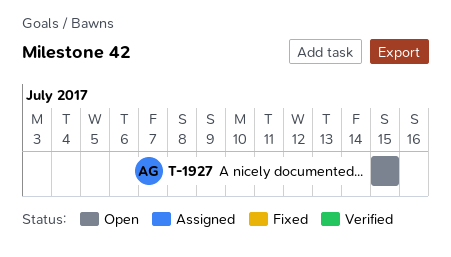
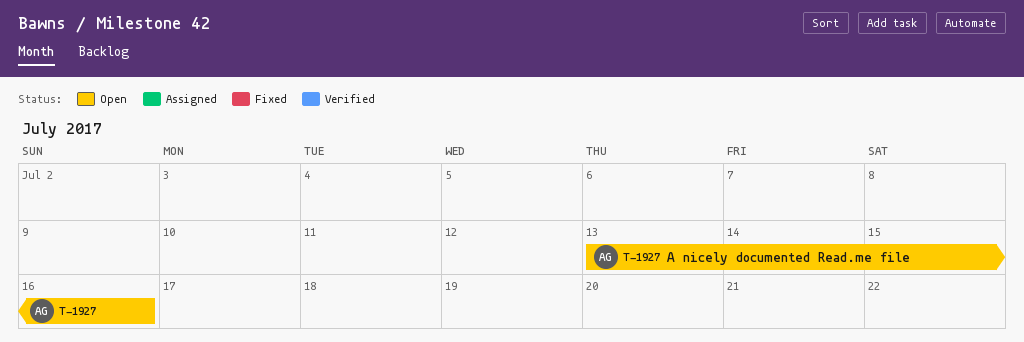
T-1927, start: Jul 15 -> Jul 13
T-1927, due: Jul 15 -> Jul 16

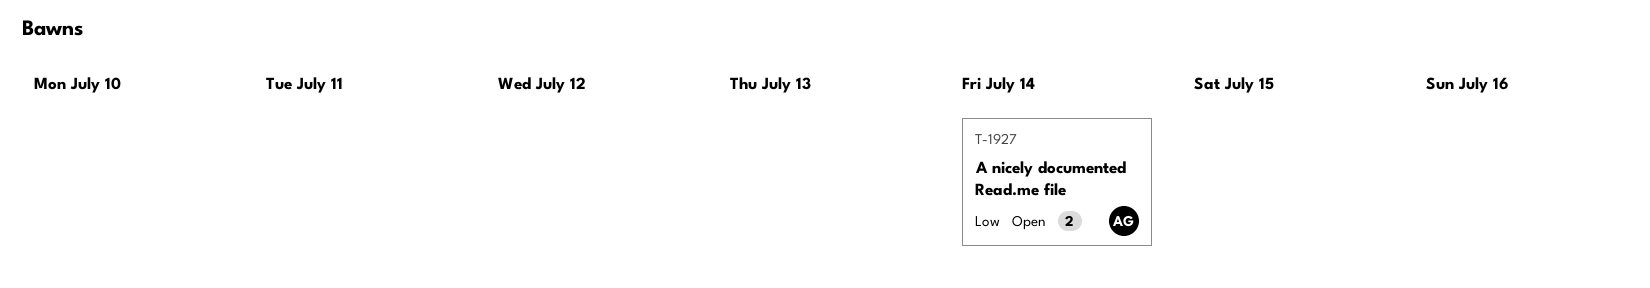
T-1927, due: Jul 16 -> Jul 14

